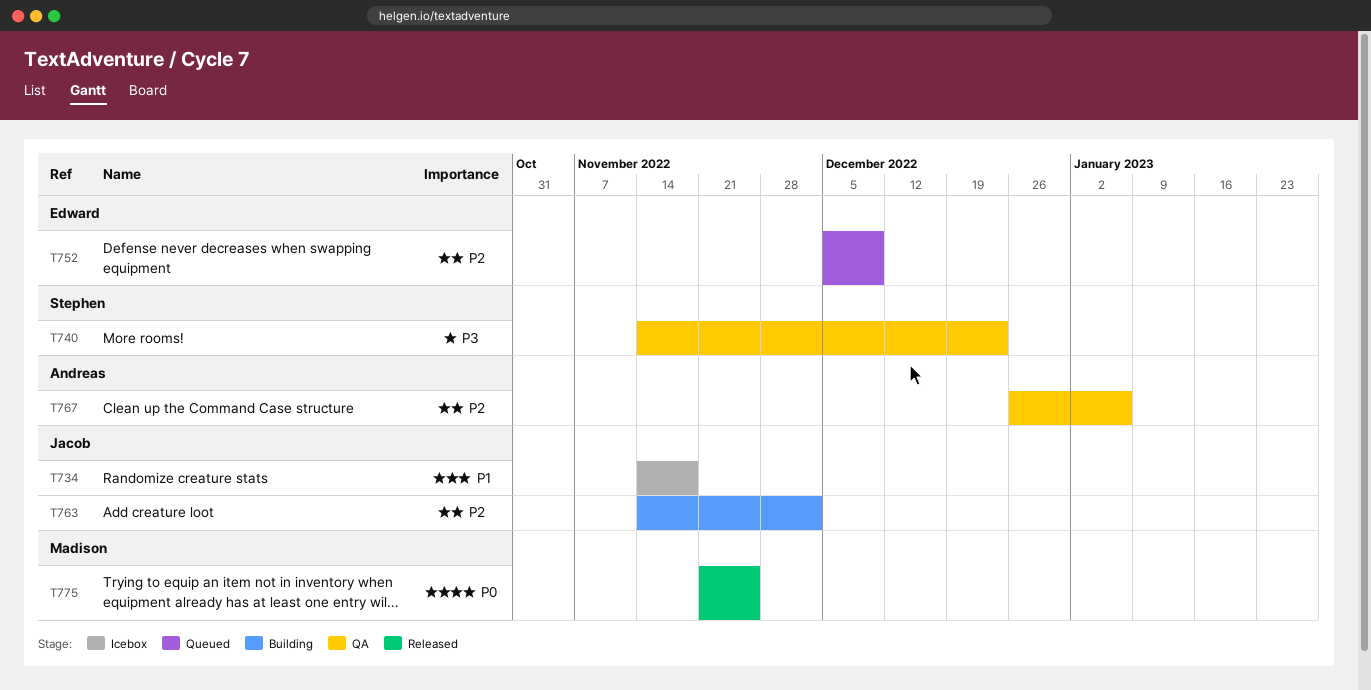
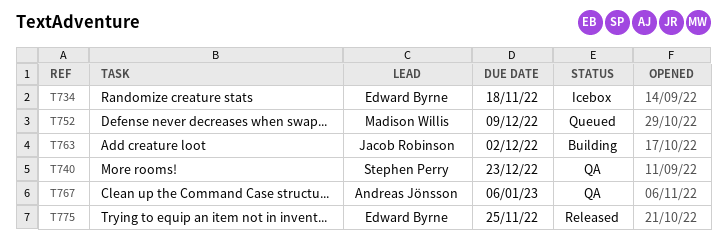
T734, owner: Jacob Robinson -> Edward Byrne
T752, owner: Edward Byrne -> Madison Willis
T775, owner: Madison Willis -> Edward Byrne

